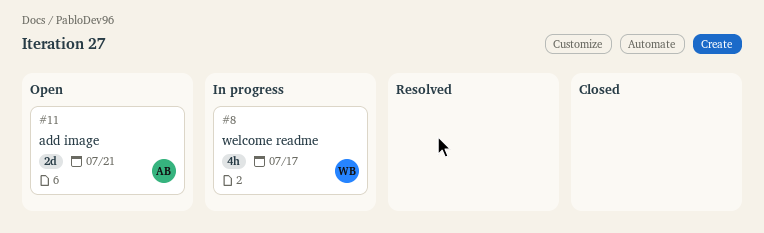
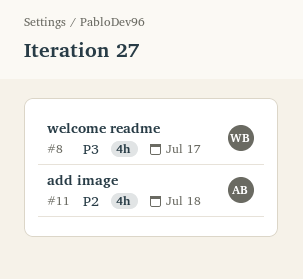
#11, estimate: 2d -> 4h
#11, due: Jul 21 -> Jul 18

